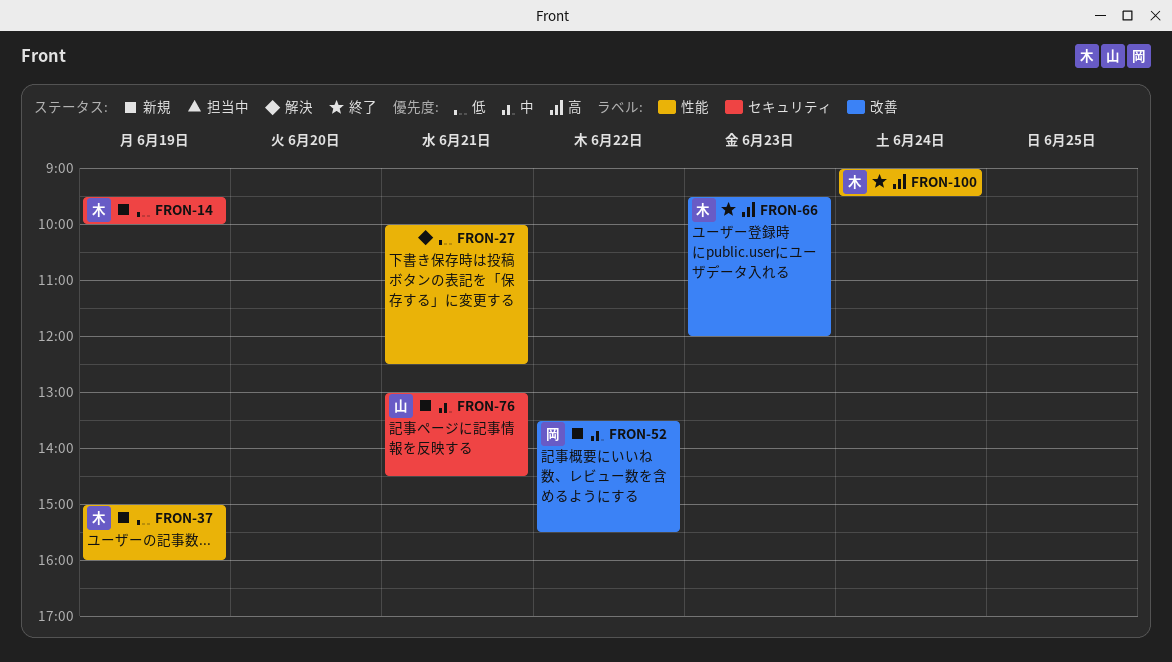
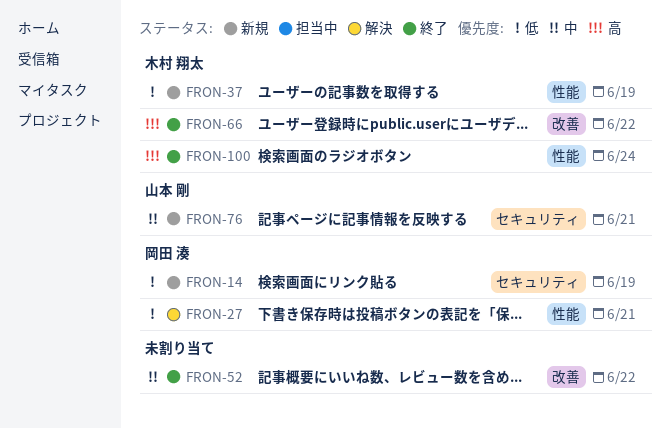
FRON-14, owner: 木村 翔太 -> 岡田 湊
FRON-27, owner: none -> 岡田 湊
FRON-52, status: 新規 -> 終了
FRON-52, owner: 岡田 湊 -> none
FRON-66, day: Jun 23 -> Jun 22

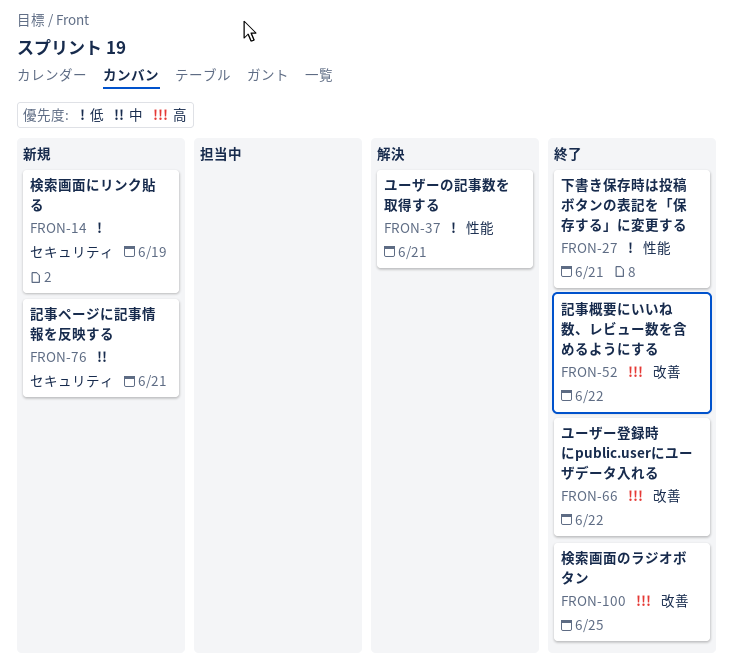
FRON-27, status: 解決 -> 終了
FRON-37, status: 新規 -> 解決
FRON-37, day: Jun 19 -> Jun 21
FRON-52, priority: 中 -> 高
FRON-100, label: 性能 -> 改善
FRON-100, day: Jun 24 -> Jun 25

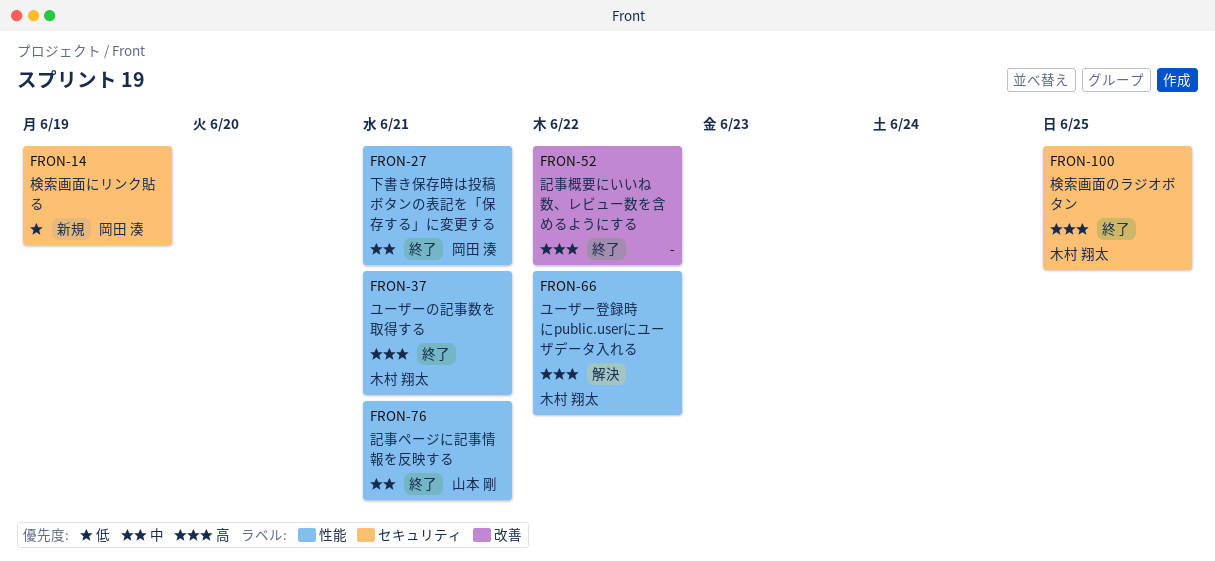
FRON-27, priority: 低 -> 中
FRON-37, status: 解決 -> 終了
FRON-37, priority: 低 -> 高
FRON-66, status: 終了 -> 解決
FRON-66, label: 改善 -> 性能
FRON-76, status: 新規 -> 終了
FRON-76, label: セキュリティ -> 性能
FRON-100, label: 改善 -> セキュリティ

